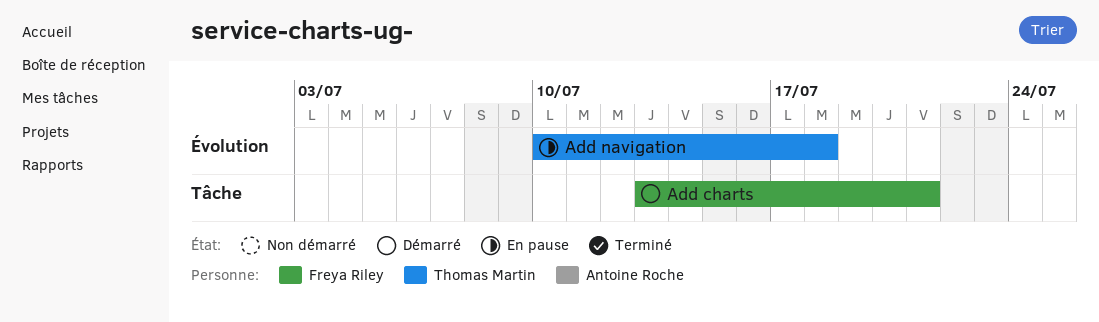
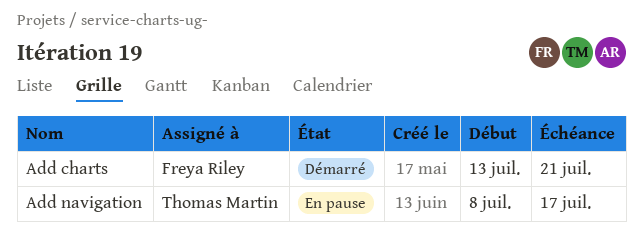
Add navigation, start: Jul 10 -> Jul 8
Add navigation, due: Jul 18 -> Jul 17

